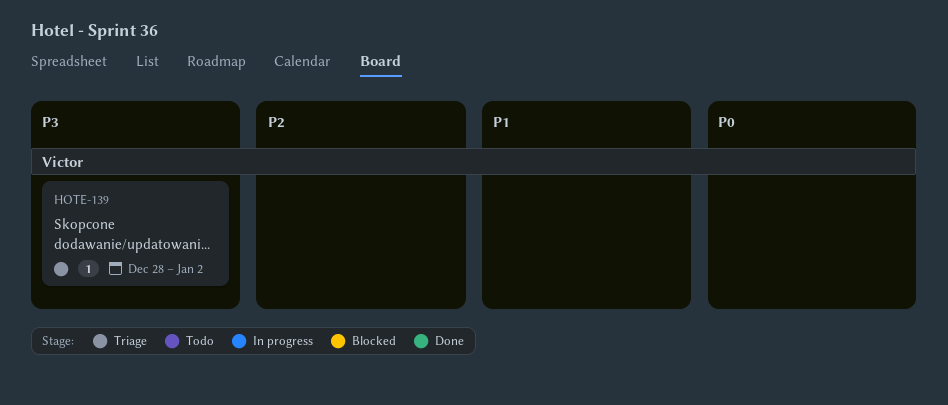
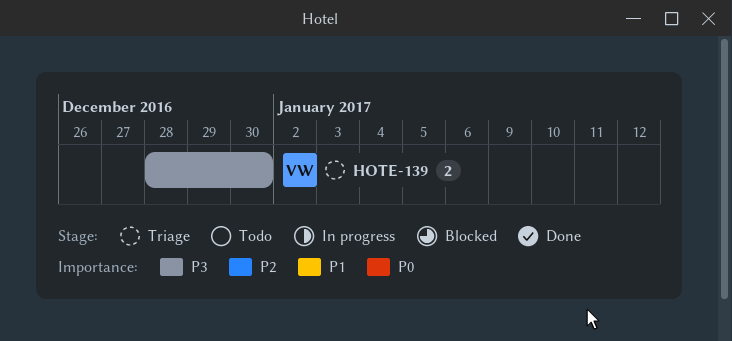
HOTE-139, estimate: 1 -> 2
HOTE-139, due: Jan 2 -> Dec 30

